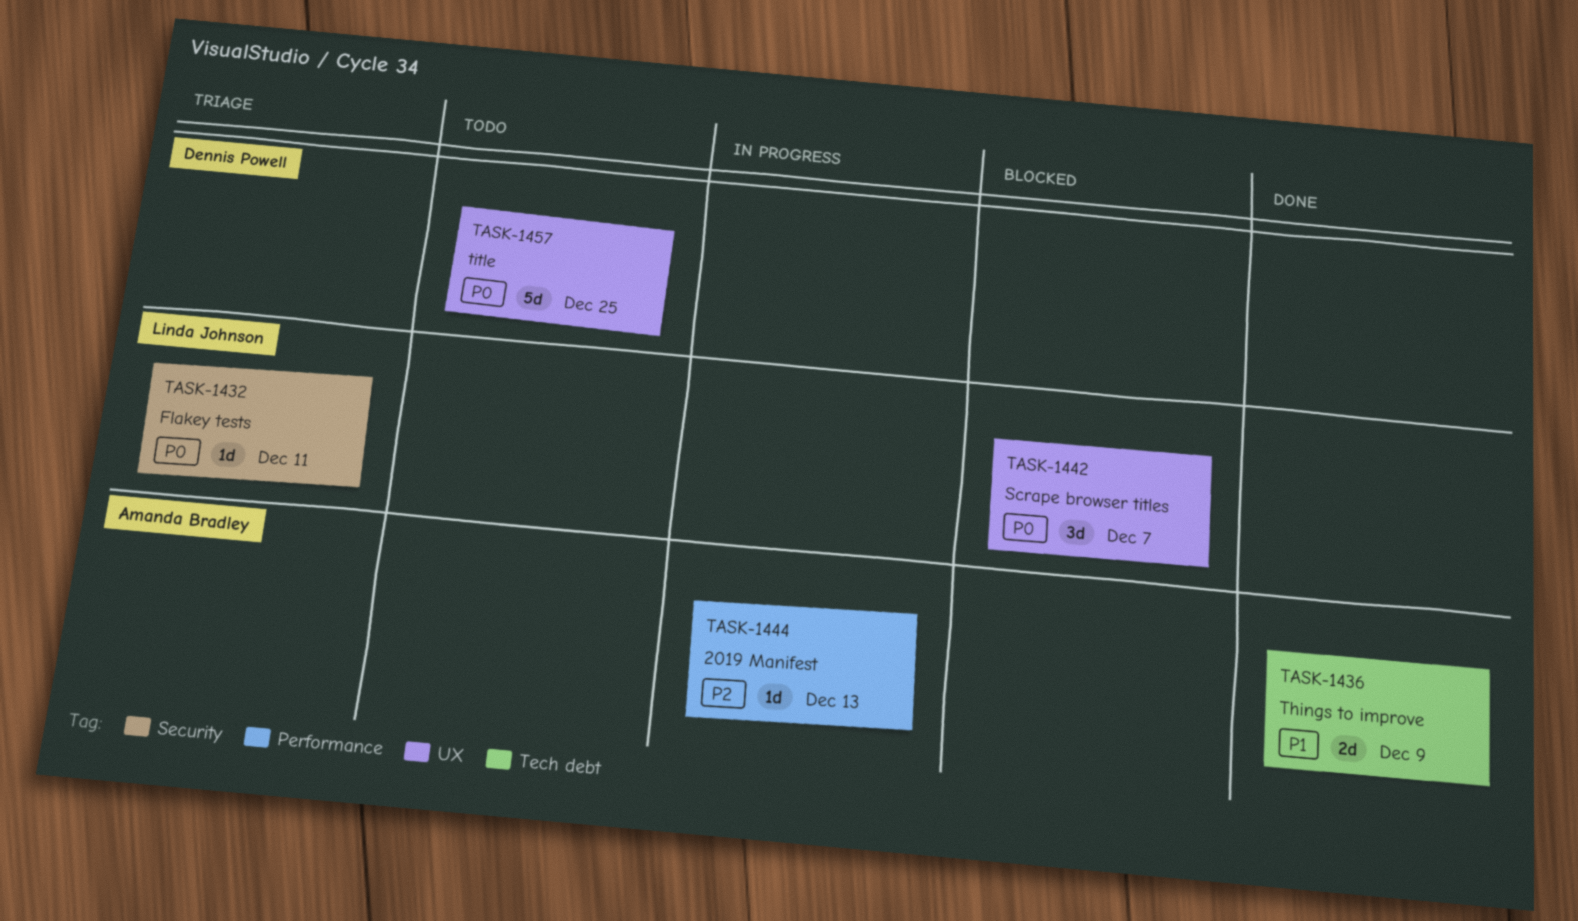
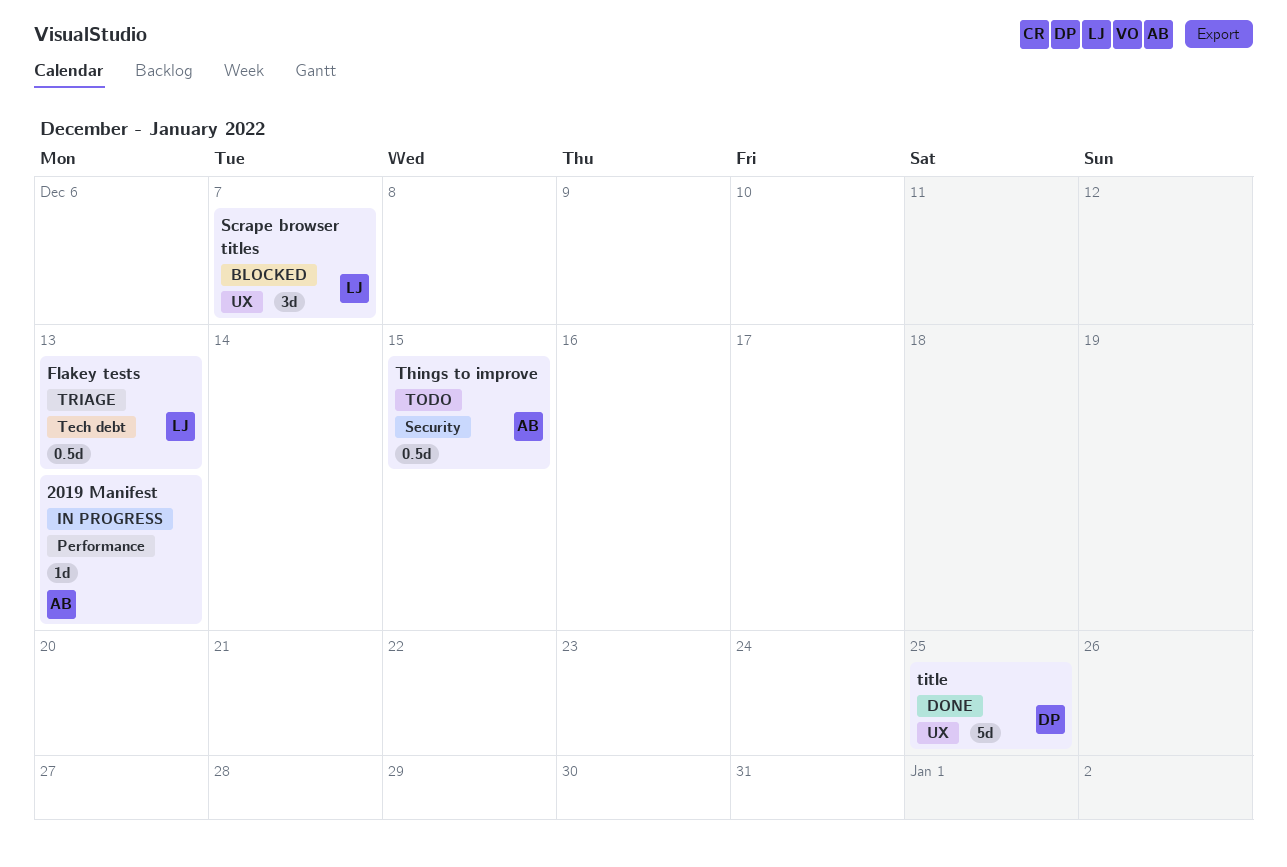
Flakey tests, label: Security -> Tech debt
Flakey tests, estimate: 1d -> 0.5d
Flakey tests, due: Dec 11 -> Dec 13
Things to improve, status: Done -> Todo
Things to improve, label: Tech debt -> Security
Things to improve, estimate: 2d -> 0.5d
Things to improve, due: Dec 9 -> Dec 15
title, status: Todo -> Done

